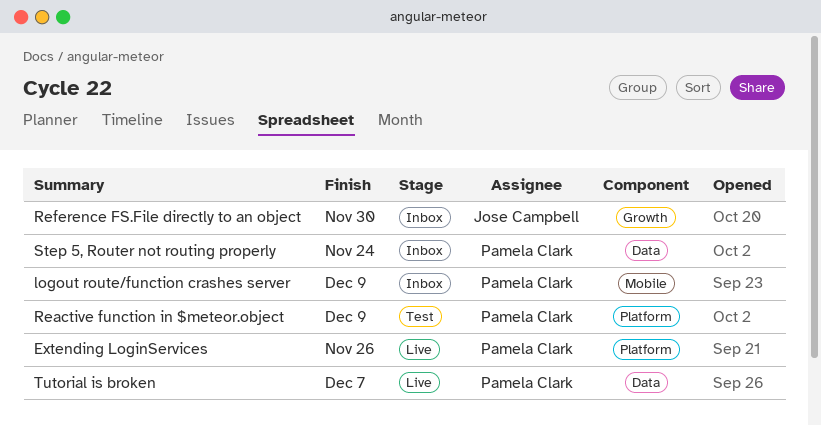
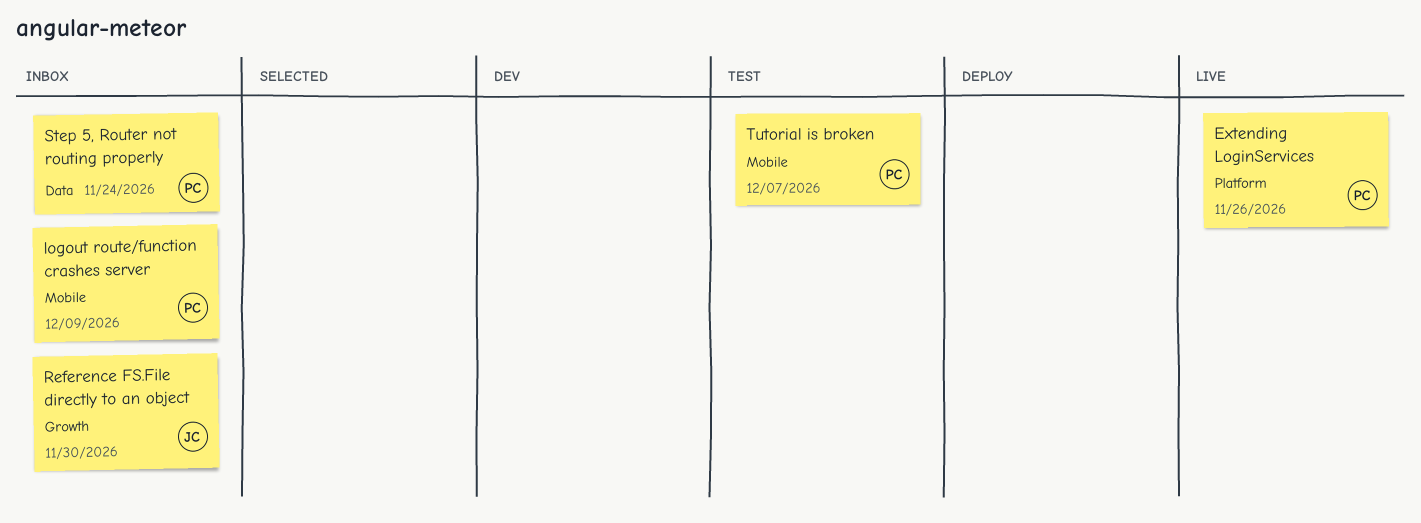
Reactive function in $meteor.object: present -> none
Tutorial is broken, status: Live -> Test
Tutorial is broken, label: Data -> Mobile

